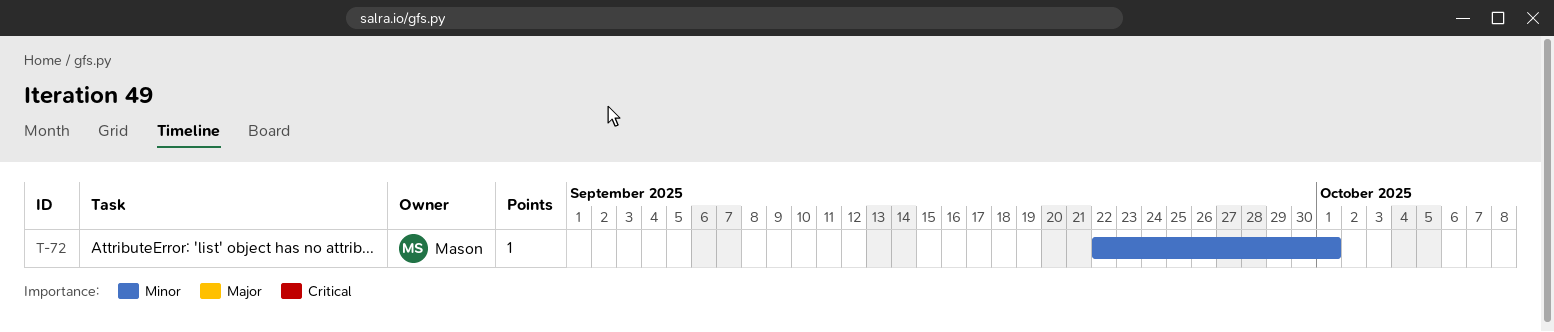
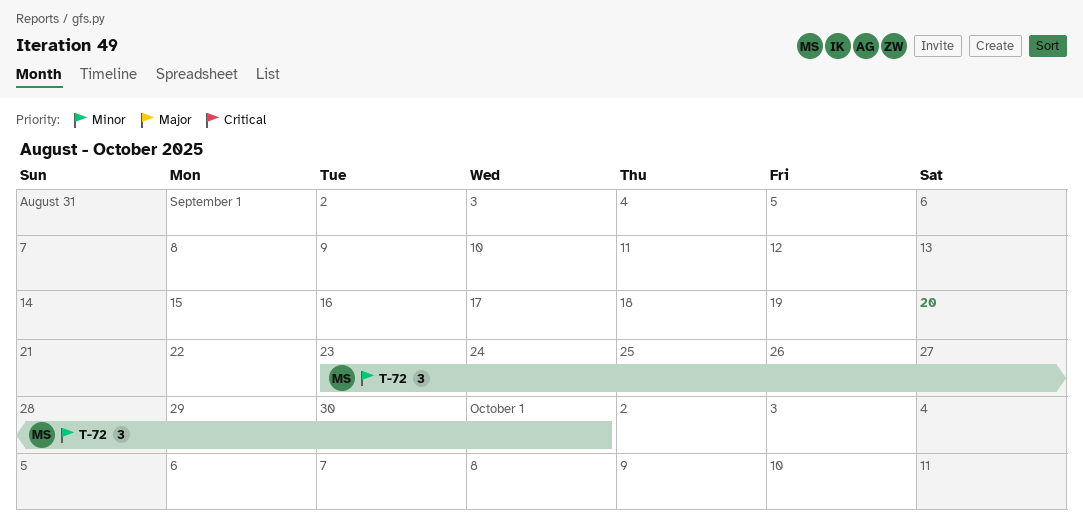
T-72, estimate: 1 -> 3
T-72, start: Sep 22 -> Sep 23

